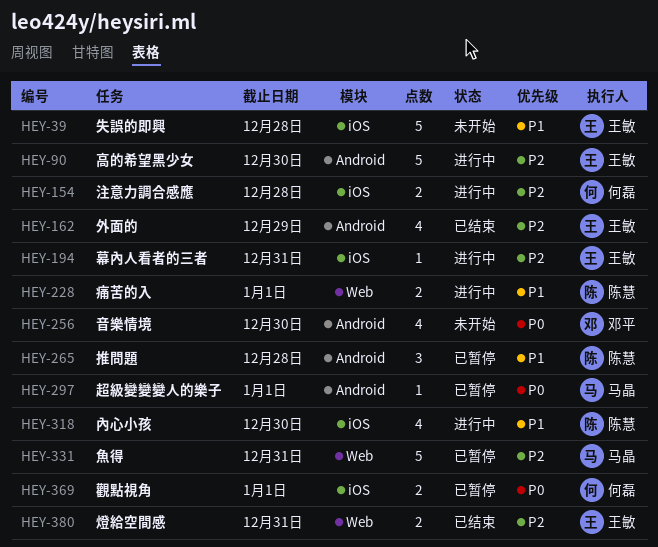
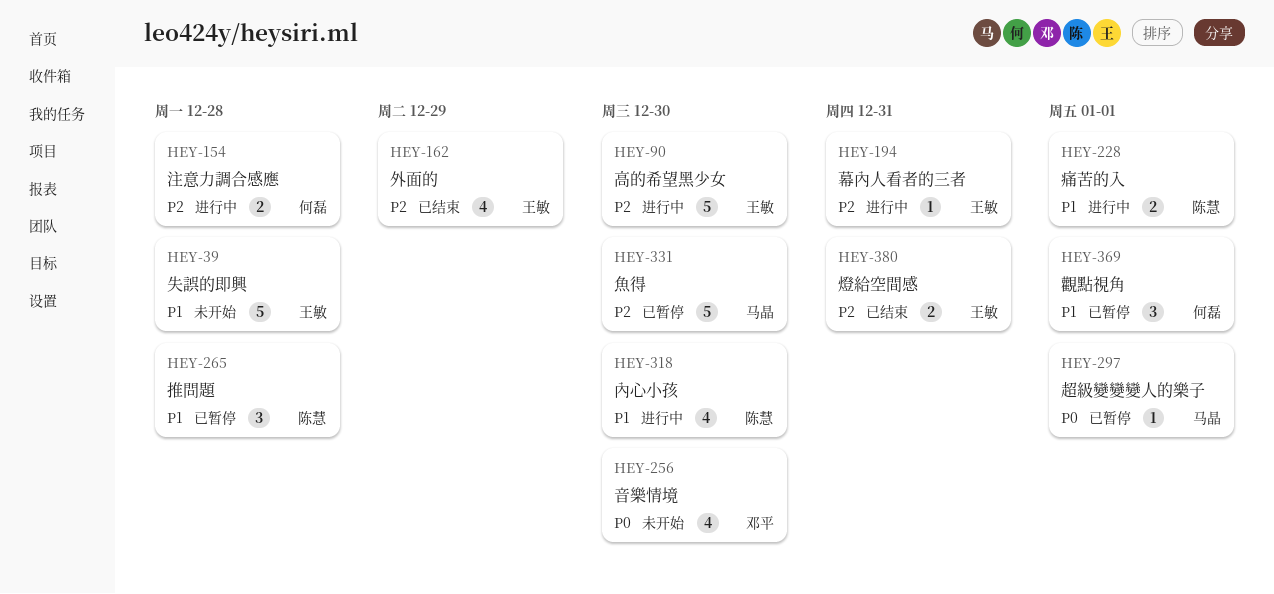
HEY-331, due: Dec 31 -> Dec 30
HEY-369, priority: P0 -> P1
HEY-369, estimate: 2 -> 3

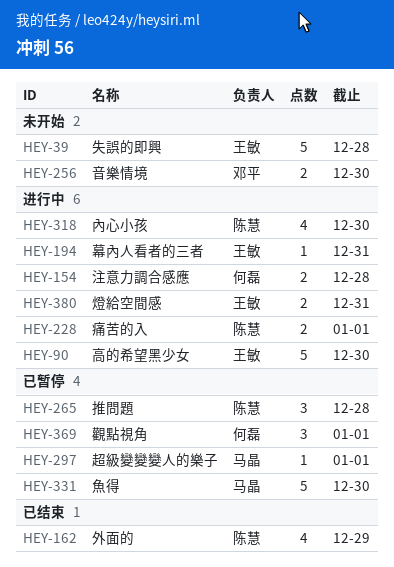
HEY-162, owner: 王敏 -> 陈慧
HEY-256, estimate: 4 -> 2
HEY-380, status: 已结束 -> 进行中

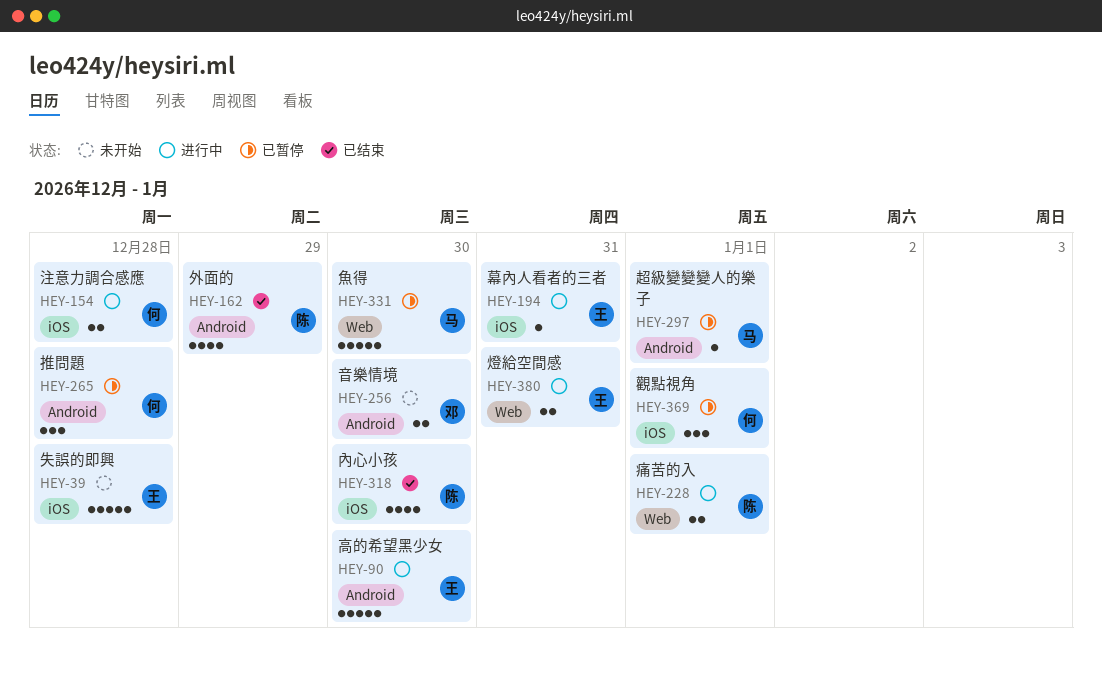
HEY-265, owner: 陈慧 -> 何磊
HEY-318, status: 进行中 -> 已结束

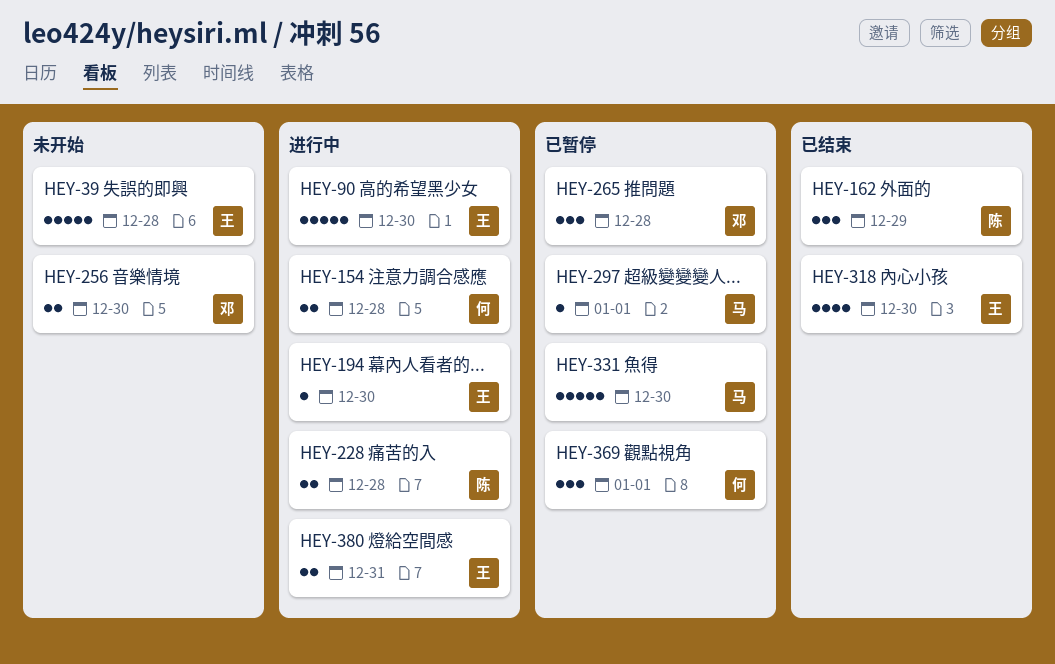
HEY-162, estimate: 4 -> 3
HEY-194, due: Dec 31 -> Dec 30
HEY-228, due: Jan 1 -> Dec 28
HEY-265, owner: 何 -> 邓
HEY-318, owner: 陈 -> 王

